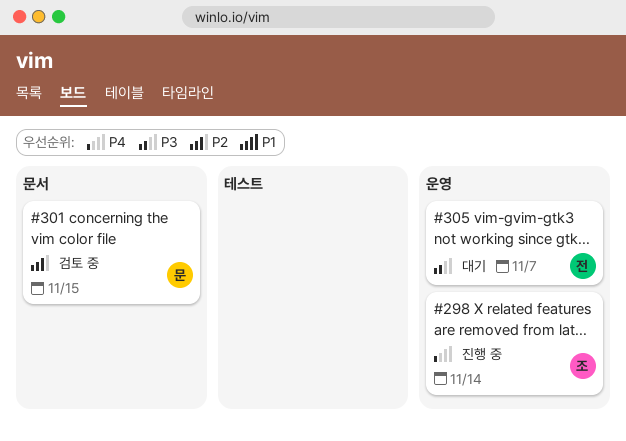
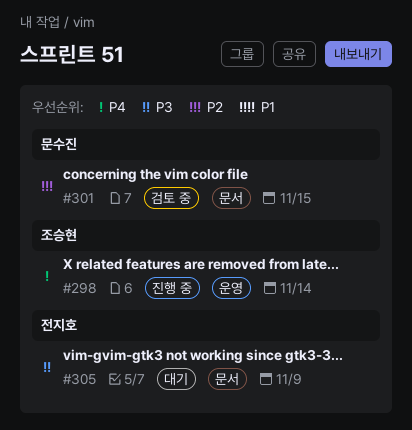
#305, label: 운영 -> 문서
#305, due: Nov 7 -> Nov 9

